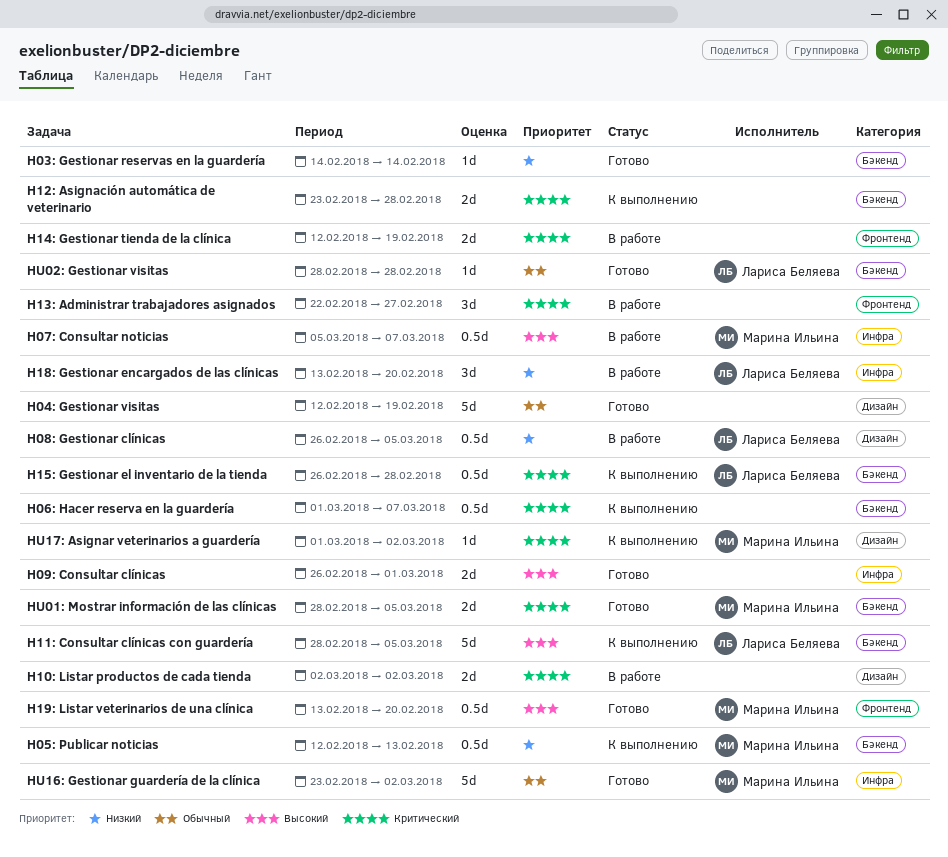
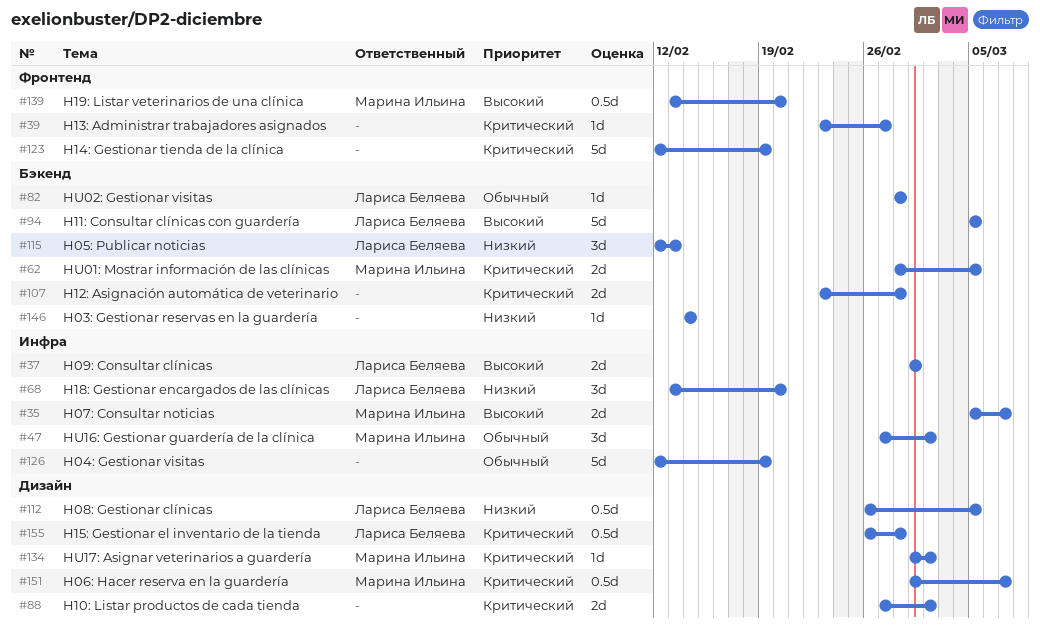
H04: Gestionar visitas, label: Дизайн -> Инфра
H05: Publicar noticias, owner: Марина Ильина -> Лариса Беляева
H05: Publicar noticias, estimate: 0.5d -> 3d
H06: Hacer reserva en la guardería, owner: none -> Марина Ильина
H06: Hacer reserva en la guardería, label: Бэкенд -> Дизайн
H07: Consultar noticias, estimate: 0.5d -> 2d
H09: Consultar clínicas, owner: none -> Лариса Беляева
H09: Consultar clínicas, start: Feb 26 -> Mar 1
H10: Listar productos de cada tienda, start: Mar 2 -> Feb 27
H11: Consultar clínicas con guardería, start: Feb 28 -> Mar 5
H13: Administrar trabajadores asignados, estimate: 3d -> 1d
H13: Administrar trabajadores asignados, start: Feb 22 -> Feb 23
H14: Gestionar tienda de la clínica, estimate: 2d -> 5d
H15: Gestionar el inventario de la tienda, label: Бэкенд -> Дизайн
HU16: Gestionar guardería de la clínica, estimate: 5d -> 3d
HU16: Gestionar guardería de la clínica, start: Feb 23 -> Feb 27

